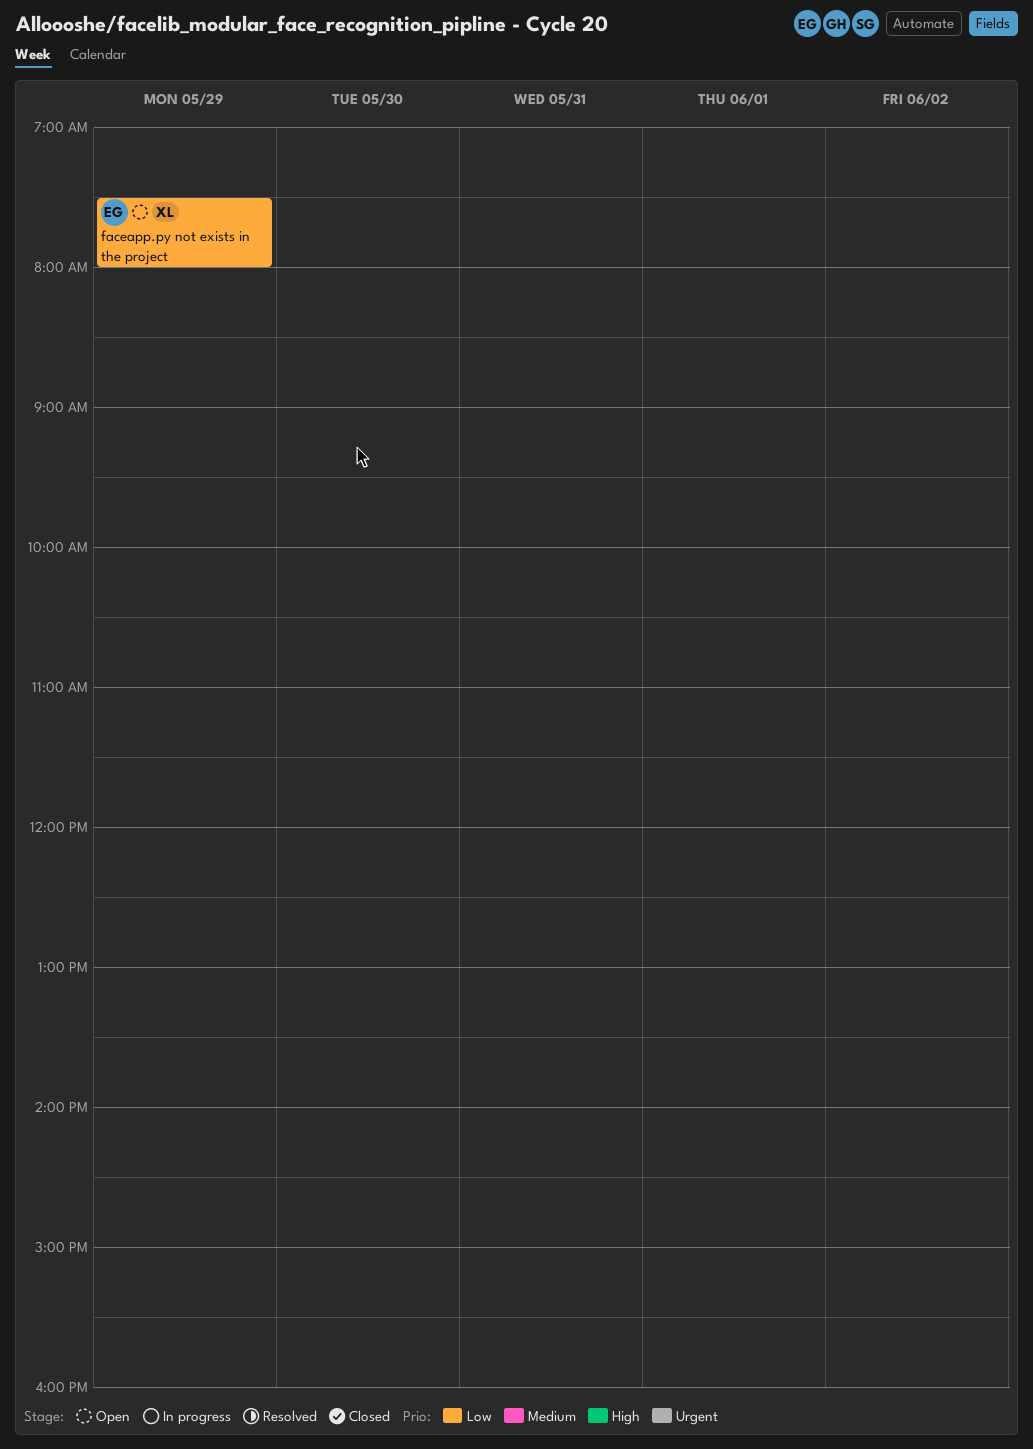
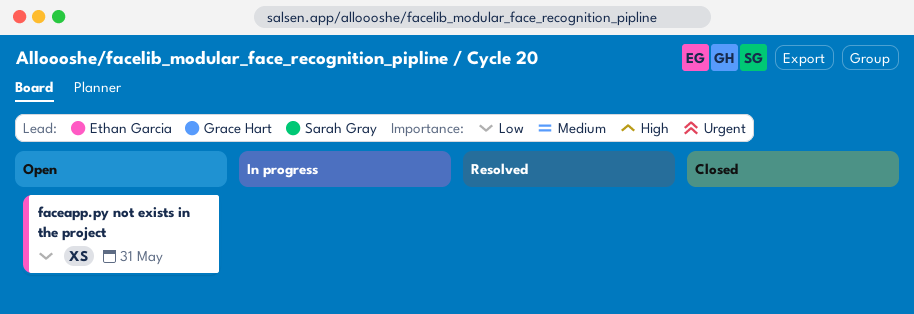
faceapp.py not exists in the project, estimate: XL -> XS
faceapp.py not exists in the project, day: May 29 -> May 31

